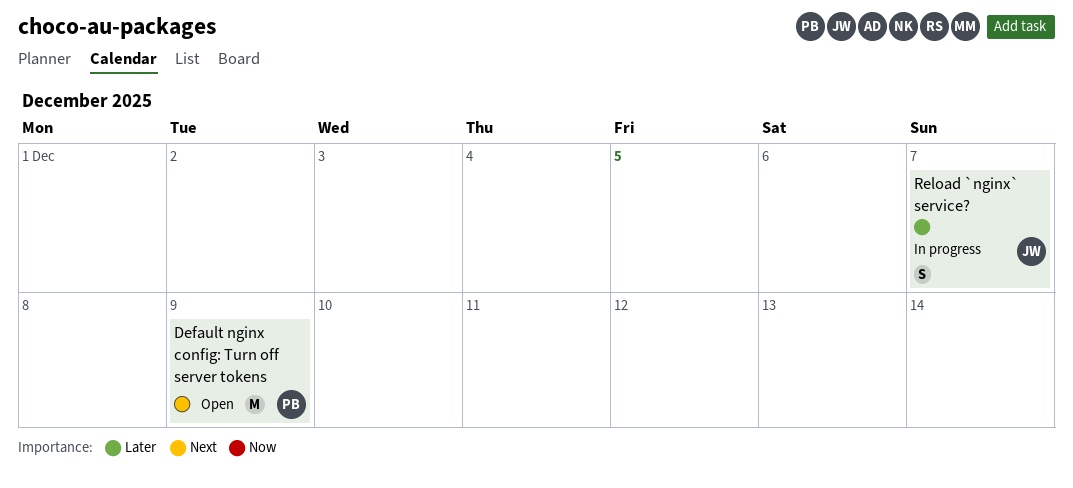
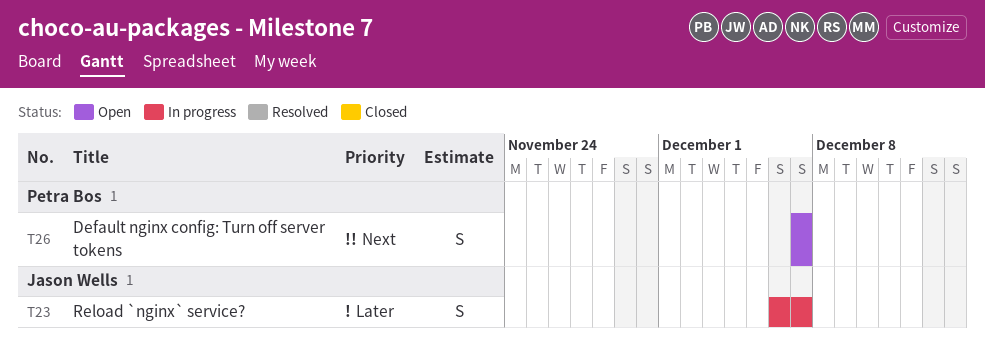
Default nginx config: Turn off server tokens, estimate: M -> S
Default nginx config: Turn off server tokens, due: Dec 9 -> Dec 7

